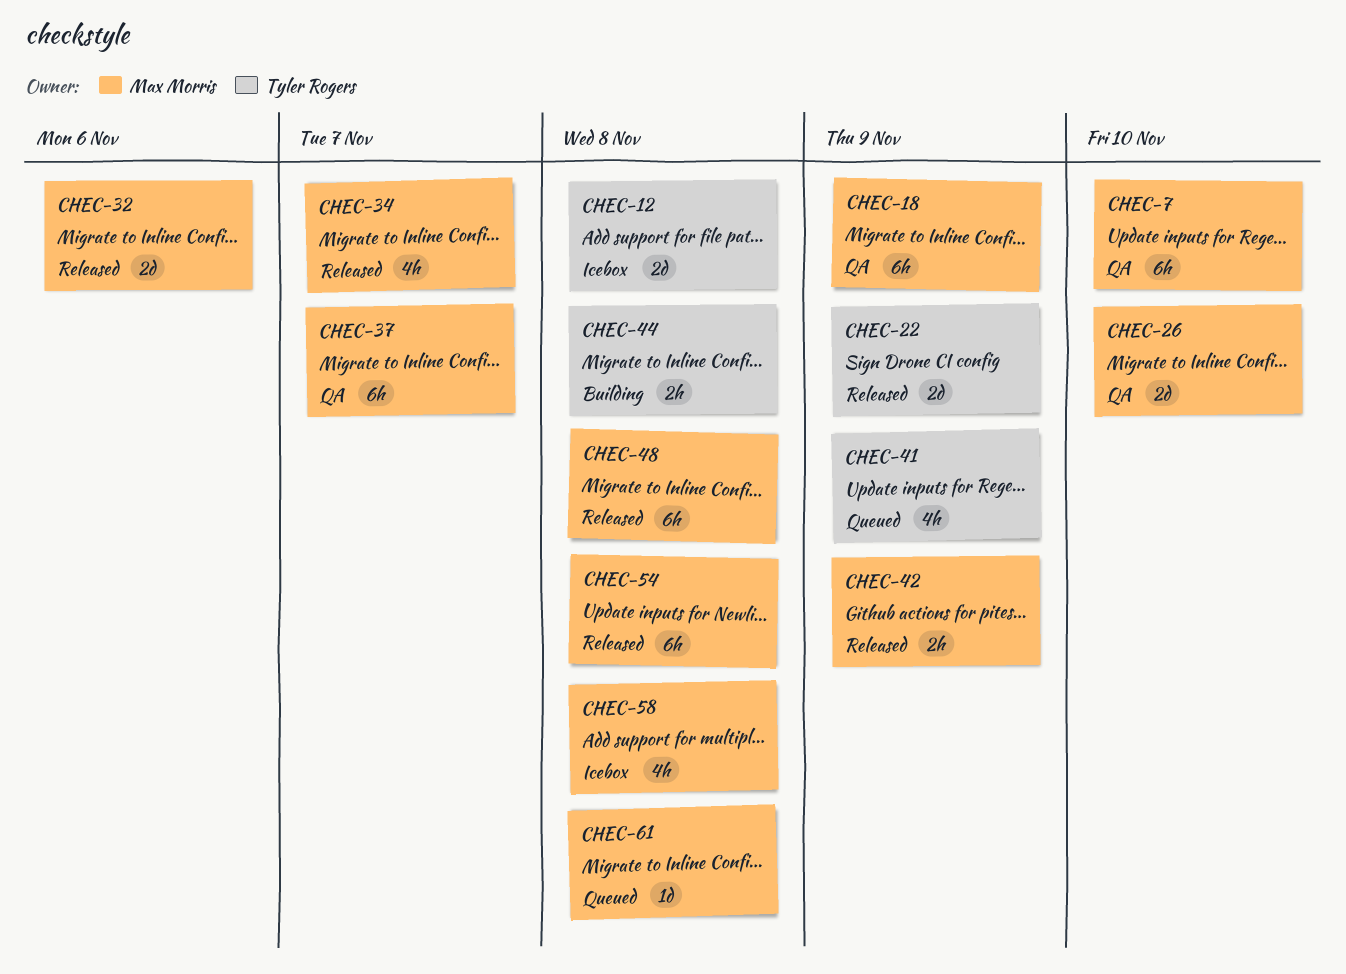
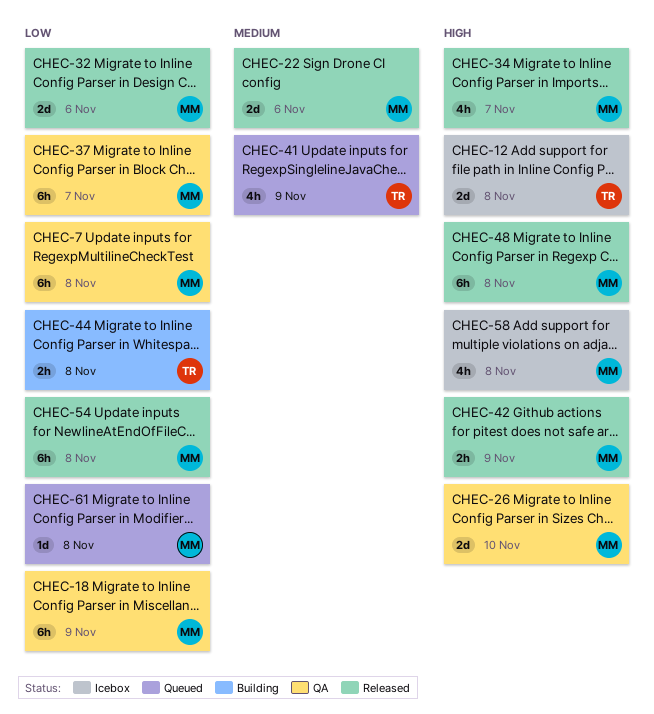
CHEC-7, due: Nov 10 -> Nov 8
CHEC-22, owner: Tyler Rogers -> Max Morris
CHEC-22, due: Nov 9 -> Nov 6

